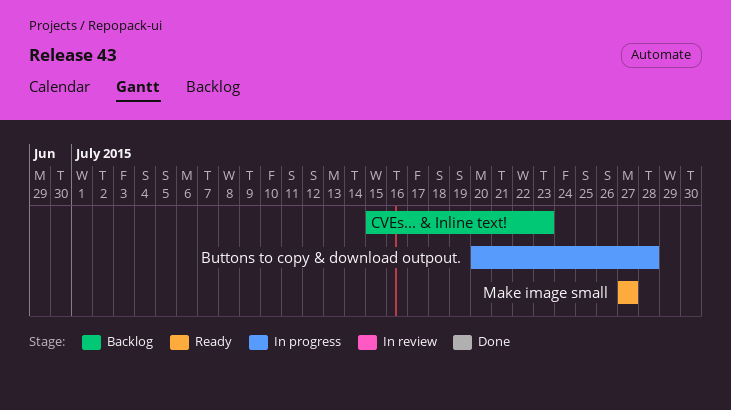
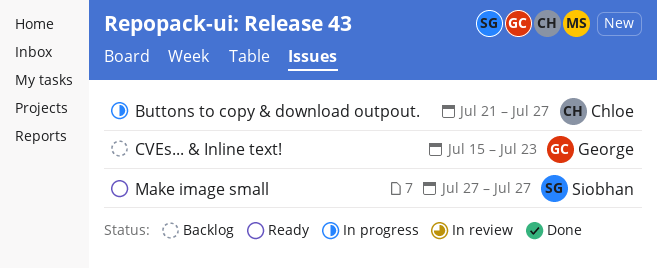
Buttons to copy & download outpout., start: Jul 20 -> Jul 21
Buttons to copy & download outpout., due: Jul 28 -> Jul 27

